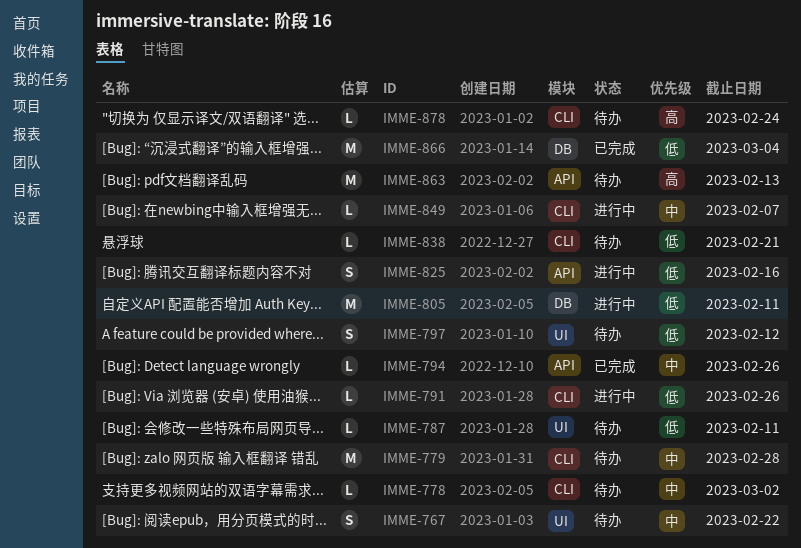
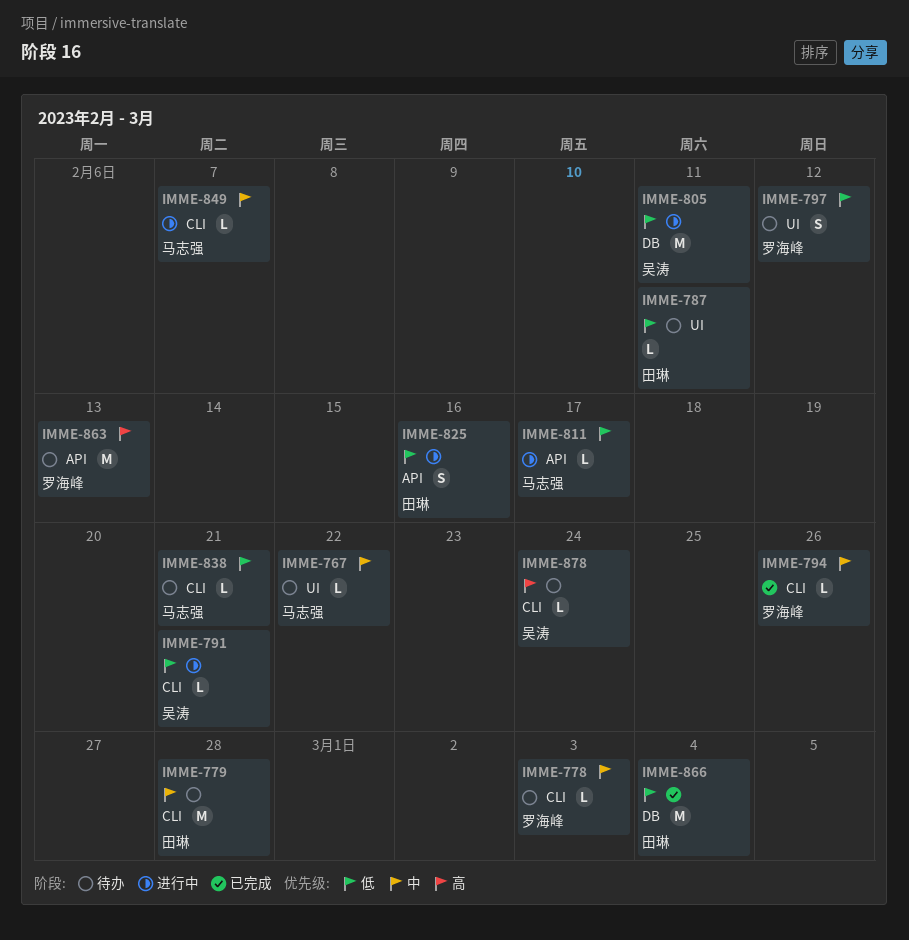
IMME-767, estimate: S -> L
IMME-778, due: Mar 2 -> Mar 3
IMME-791, due: Feb 26 -> Feb 21
IMME-794, label: API -> CLI
IMME-811: none -> present

